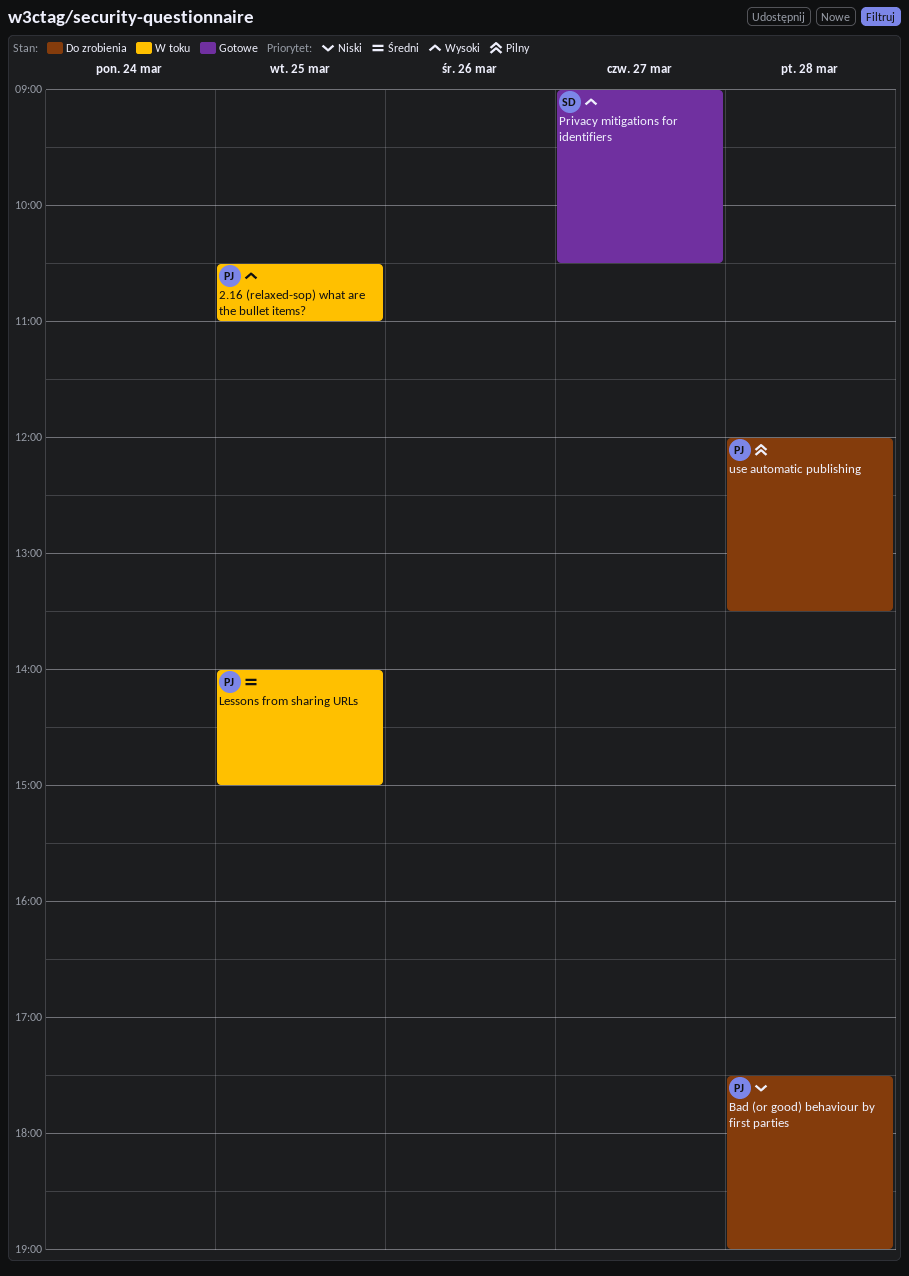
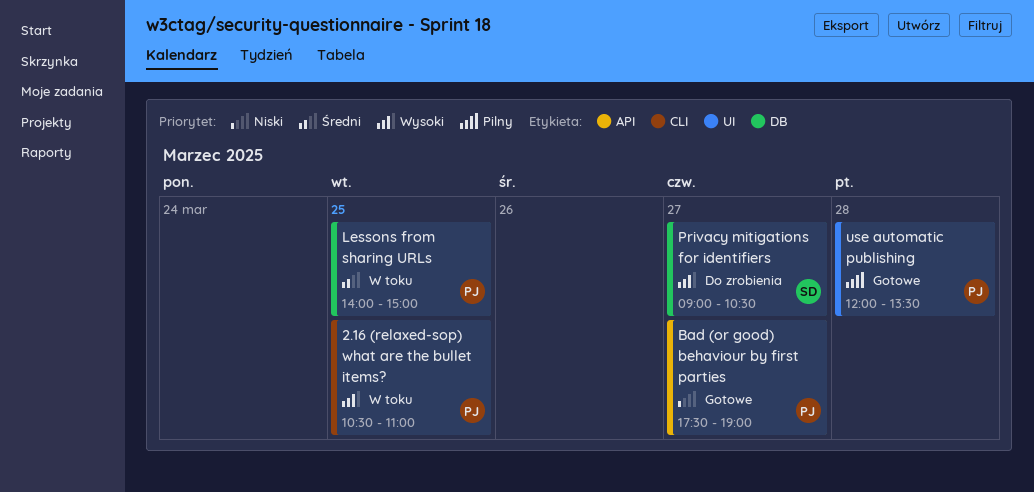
Bad (or good) behaviour by first parties, status: Do zrobienia -> Gotowe
Bad (or good) behaviour by first parties, day: Mar 28 -> Mar 27
Privacy mitigations for identifiers, status: Gotowe -> Do zrobienia
use automatic publishing, status: Do zrobienia -> Gotowe

